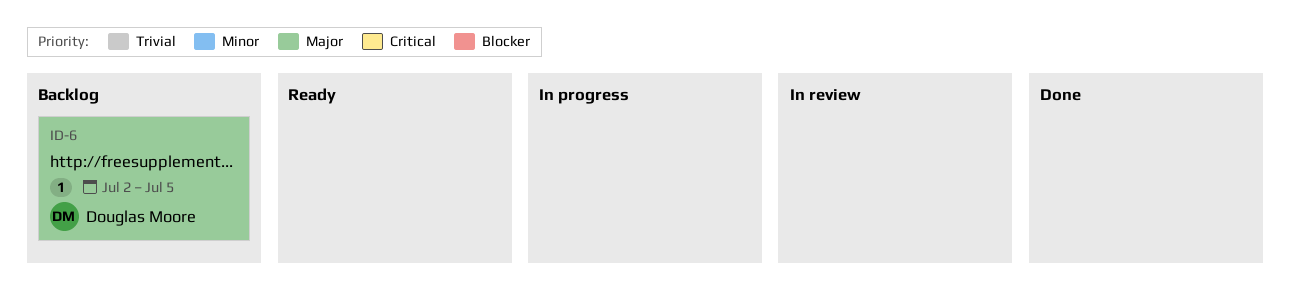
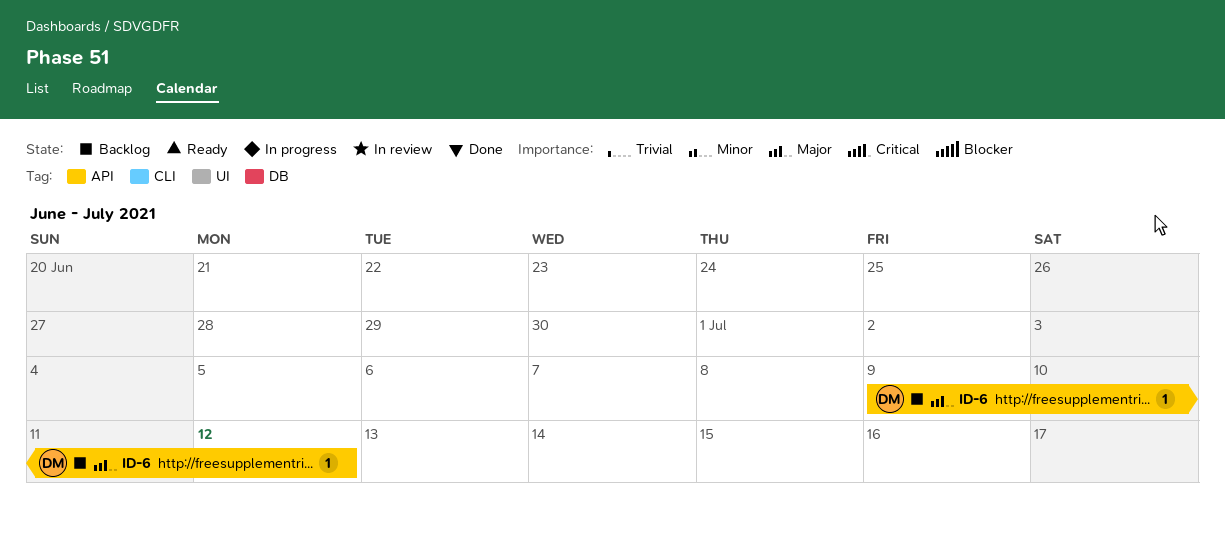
ID-6, start: Jul 2 -> Jul 9
ID-6, due: Jul 5 -> Jul 12

